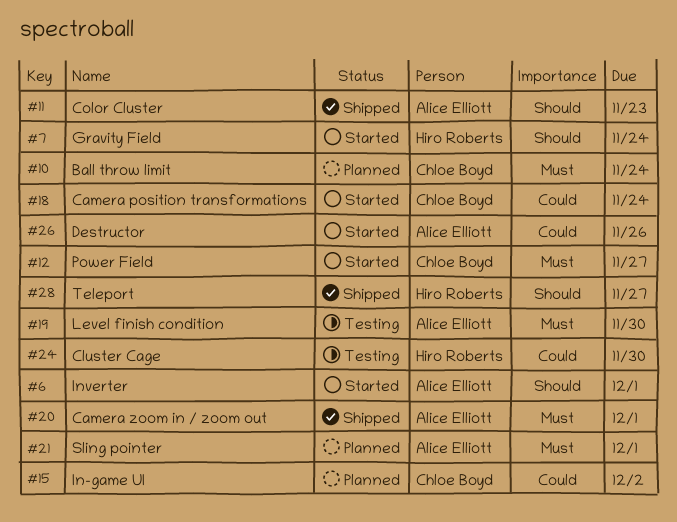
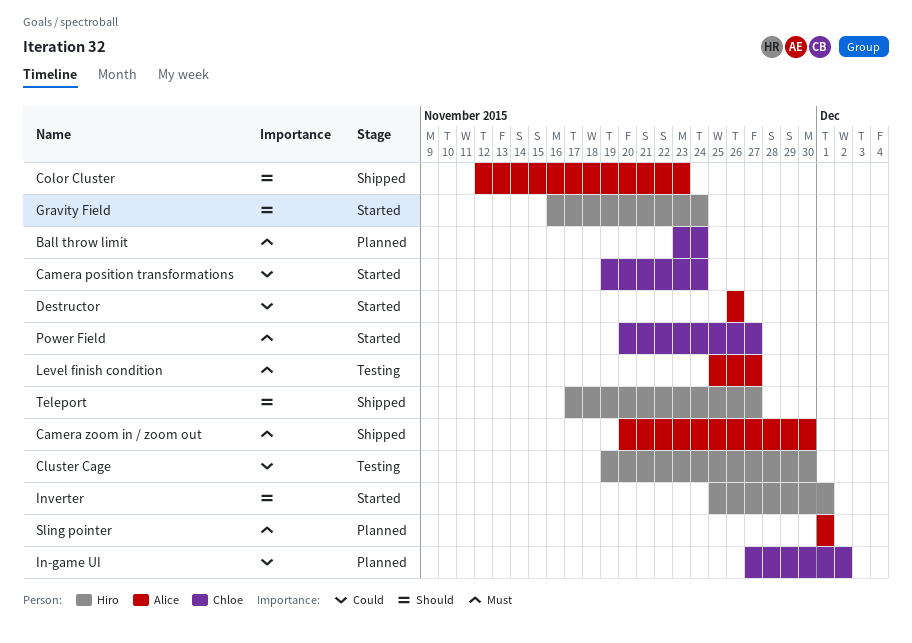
Camera zoom in / zoom out, due: Dec 1 -> Nov 30
Inverter, owner: Alice Elliott -> Hiro Roberts
Level finish condition, due: Nov 30 -> Nov 27

